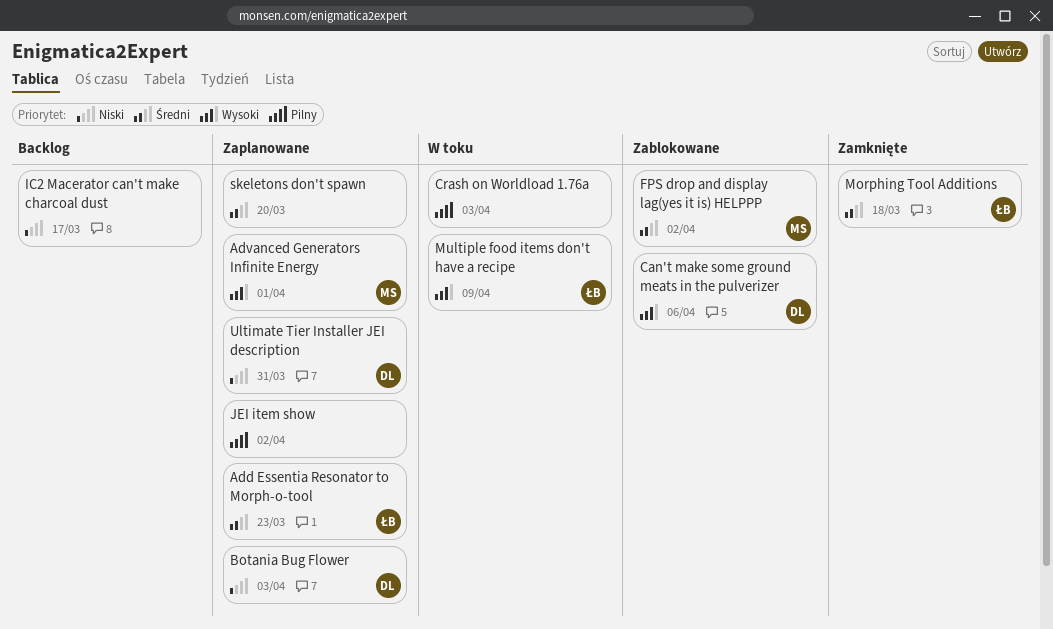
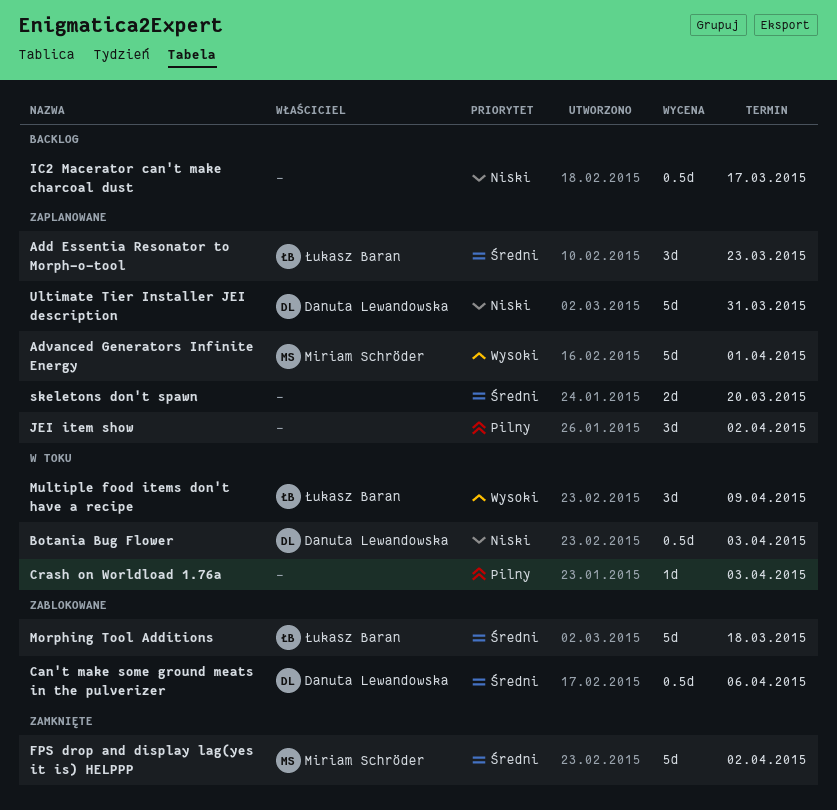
Botania Bug Flower, status: Zaplanowane -> W toku
Can't make some ground meats in the pulverizer, priority: Wysoki -> Średni
FPS drop and display lag(yes it is) HELPPP, status: Zablokowane -> Zamknięte
Morphing Tool Additions, status: Zamknięte -> Zablokowane

